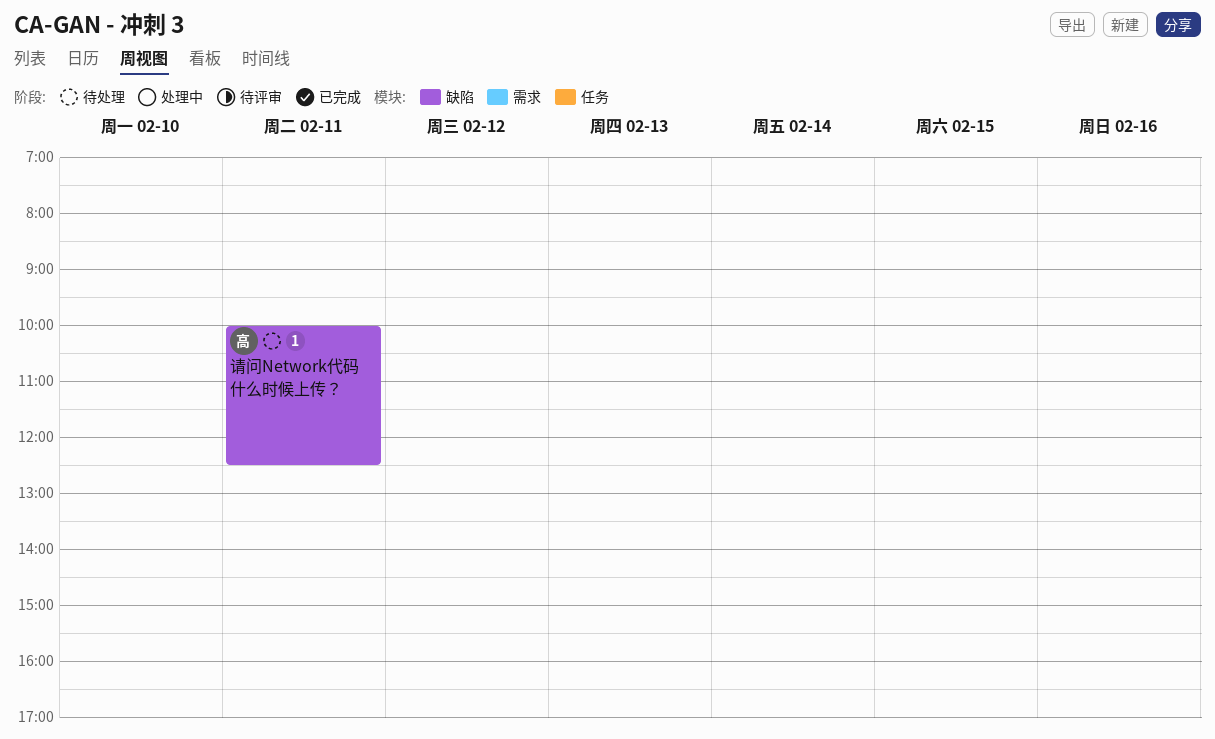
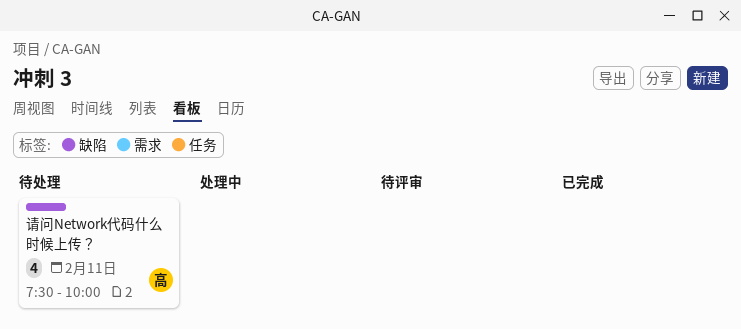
请问Network代码什么时候上传？, estimate: 1 -> 4
请问Network代码什么时候上传？, begins: 10:00 -> 07:30
请问Network代码什么时候上传？, ends: 12:30 -> 10:00

